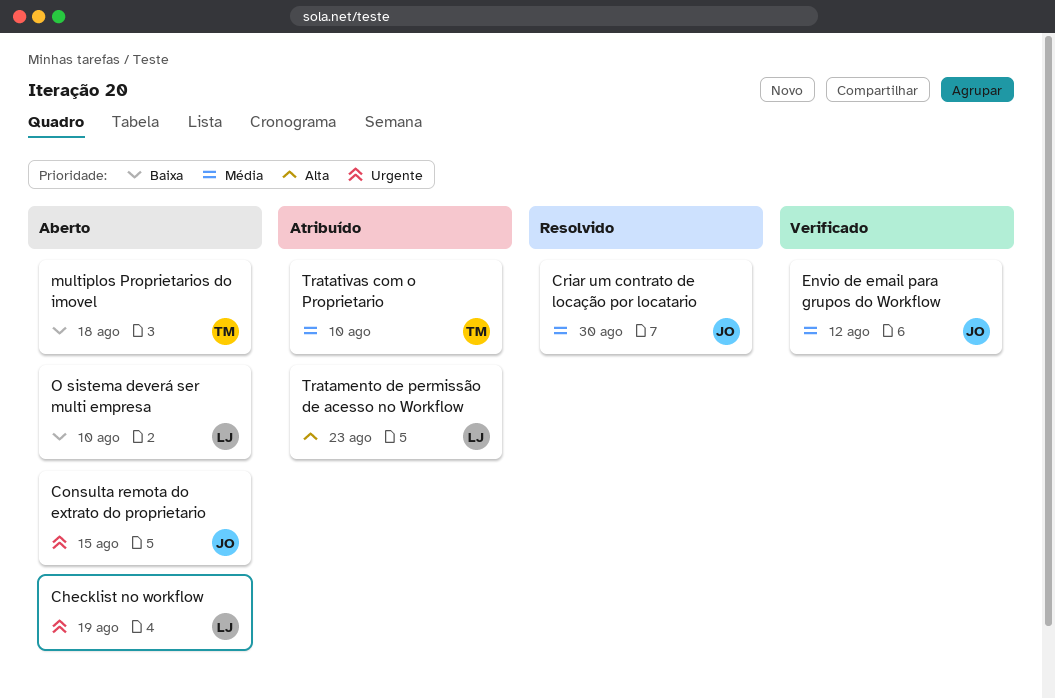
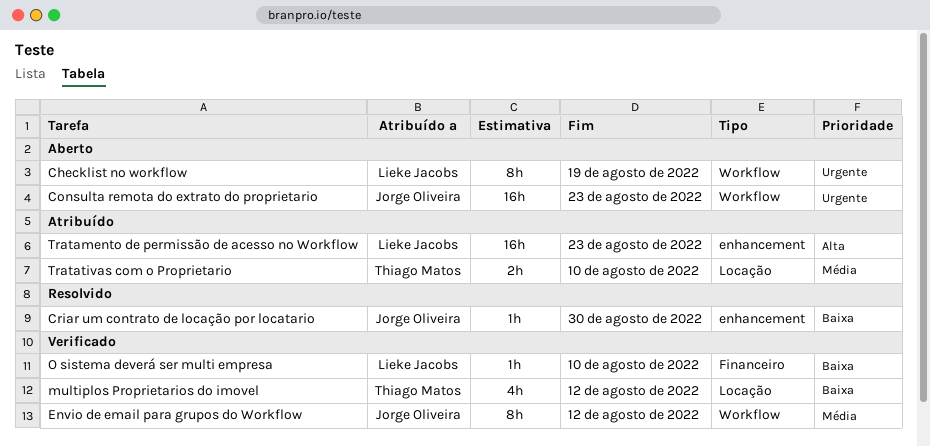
Consulta remota do extrato do proprietario, due: Aug 15 -> Aug 23
Criar um contrato de locação por locatario, priority: Média -> Baixa
multiplos Proprietarios do imovel, status: Aberto -> Verificado
multiplos Proprietarios do imovel, due: Aug 18 -> Aug 12
O sistema deverá ser multi empresa, status: Aberto -> Verificado

